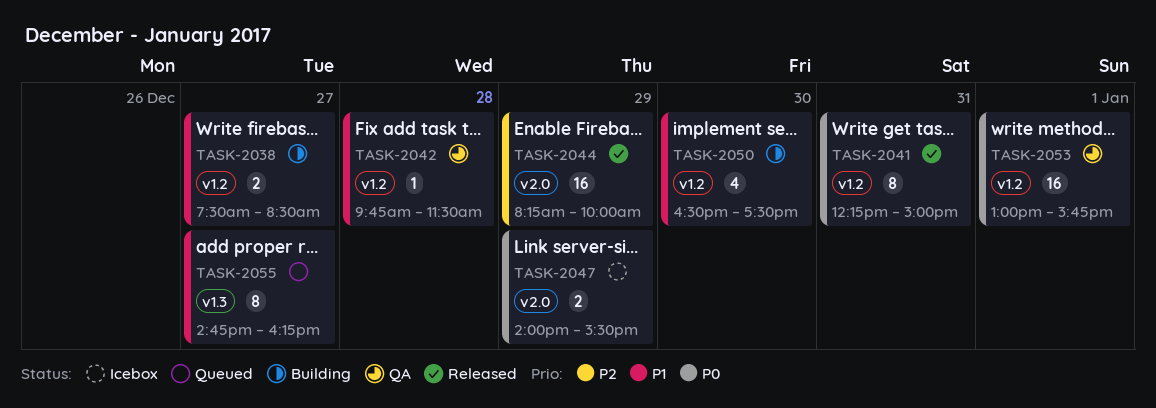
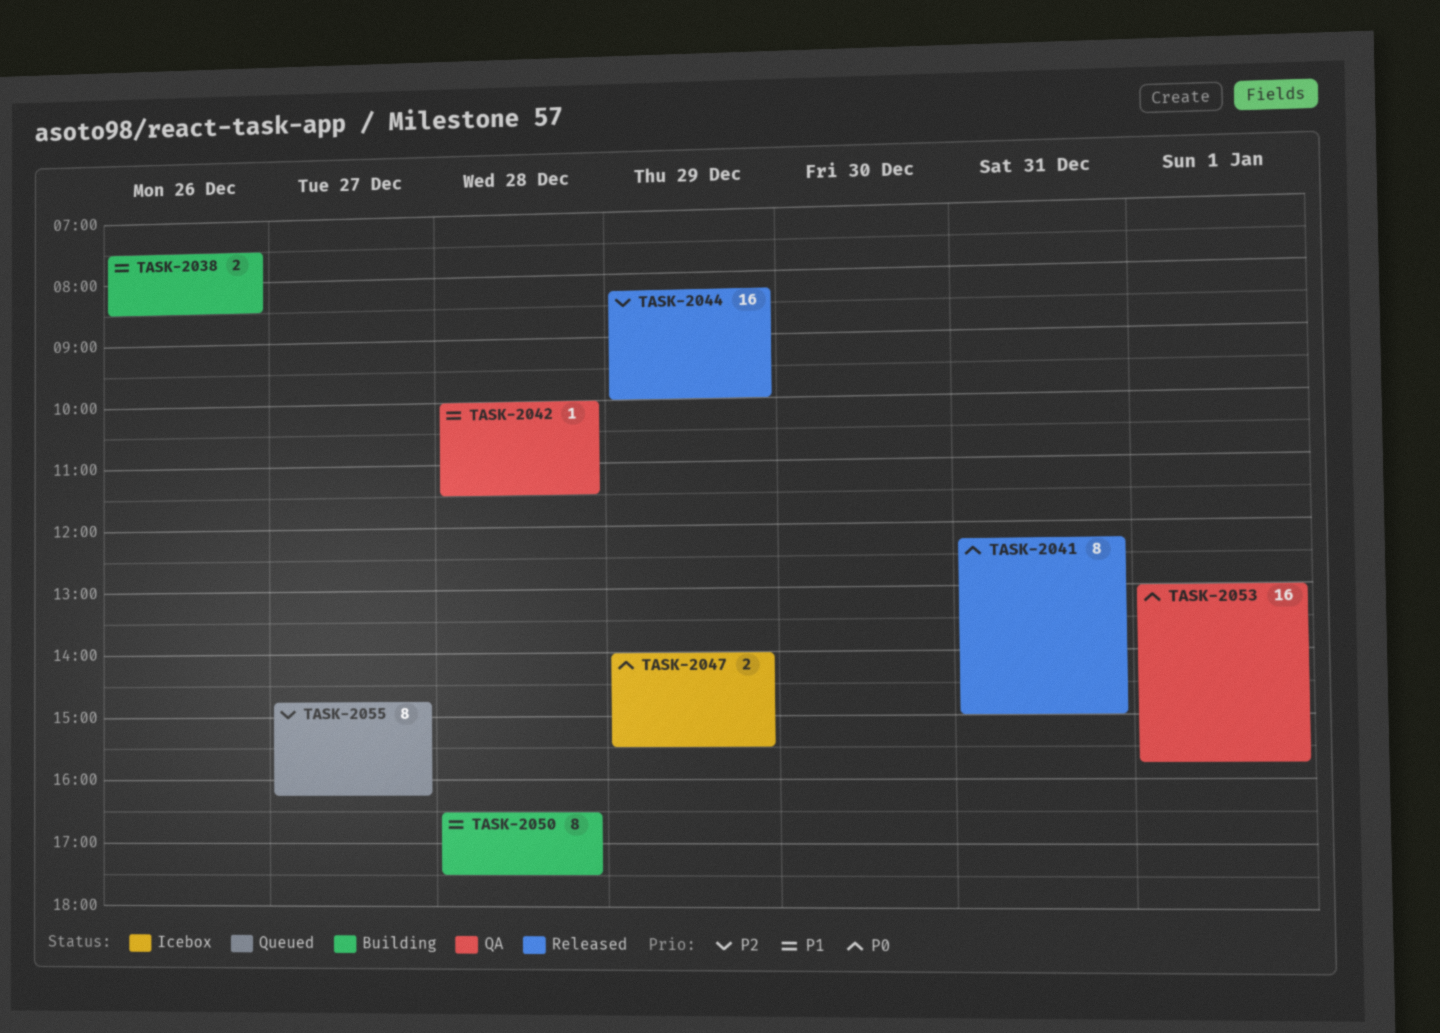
TASK-2038, day: Dec 27 -> Dec 26
TASK-2042, begins: 09:45 -> 10:00
TASK-2050, estimate: 4 -> 8
TASK-2050, day: Dec 30 -> Dec 28
TASK-2055, priority: P1 -> P2

